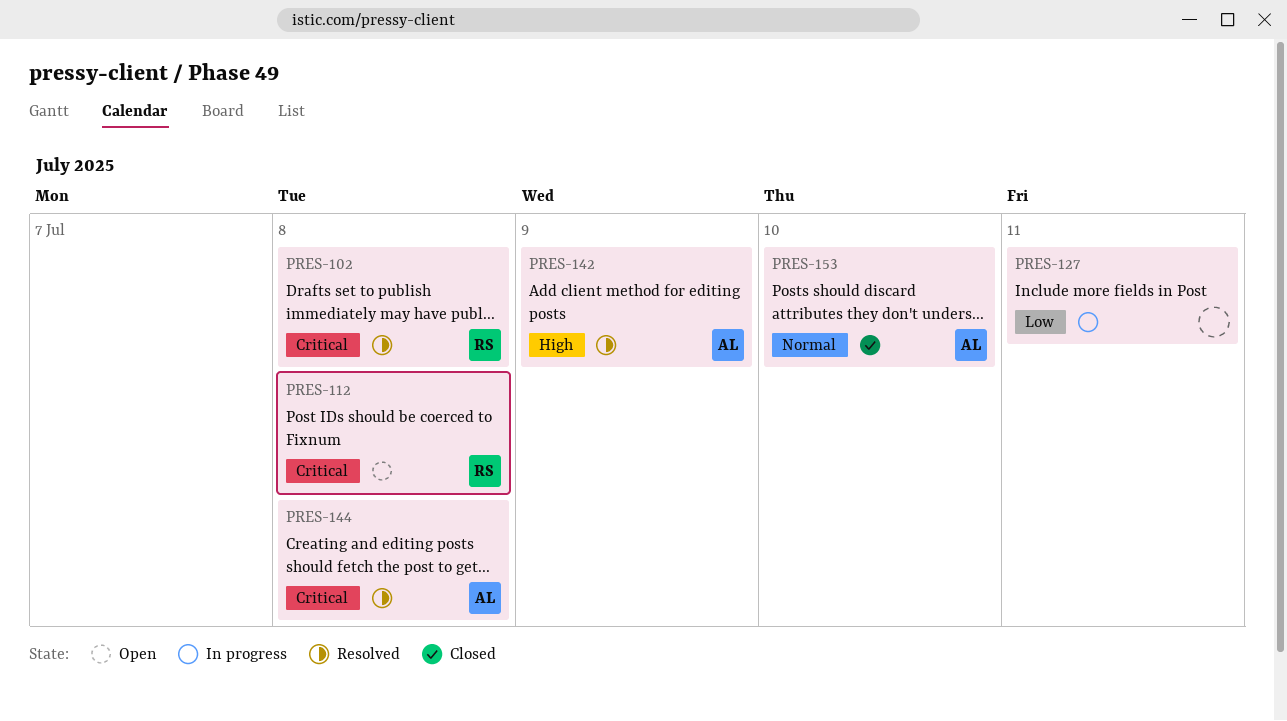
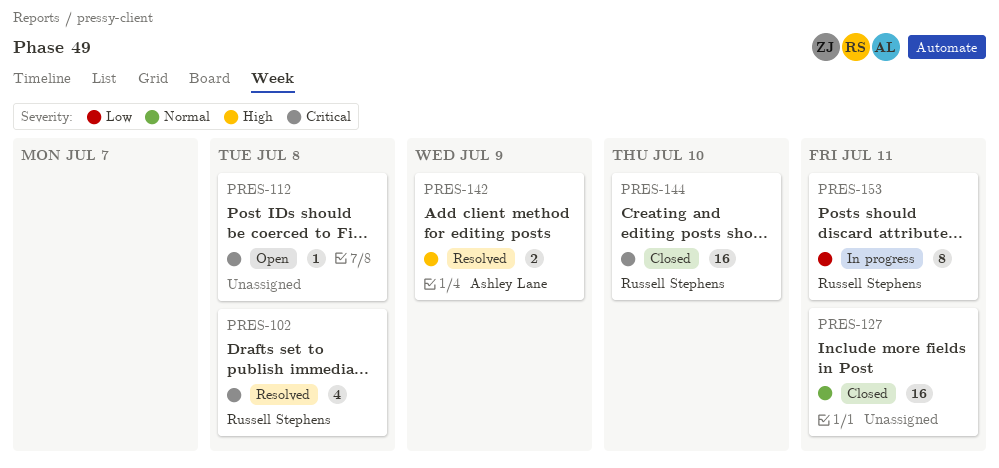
PRES-112, owner: Russell Stephens -> none
PRES-127, status: In progress -> Closed
PRES-127, priority: Low -> Normal
PRES-144, status: Resolved -> Closed
PRES-144, owner: Ashley Lane -> Russell Stephens
PRES-144, due: Jul 8 -> Jul 10
PRES-153, status: Closed -> In progress
PRES-153, owner: Ashley Lane -> Russell Stephens
PRES-153, priority: Normal -> Low
PRES-153, due: Jul 10 -> Jul 11

